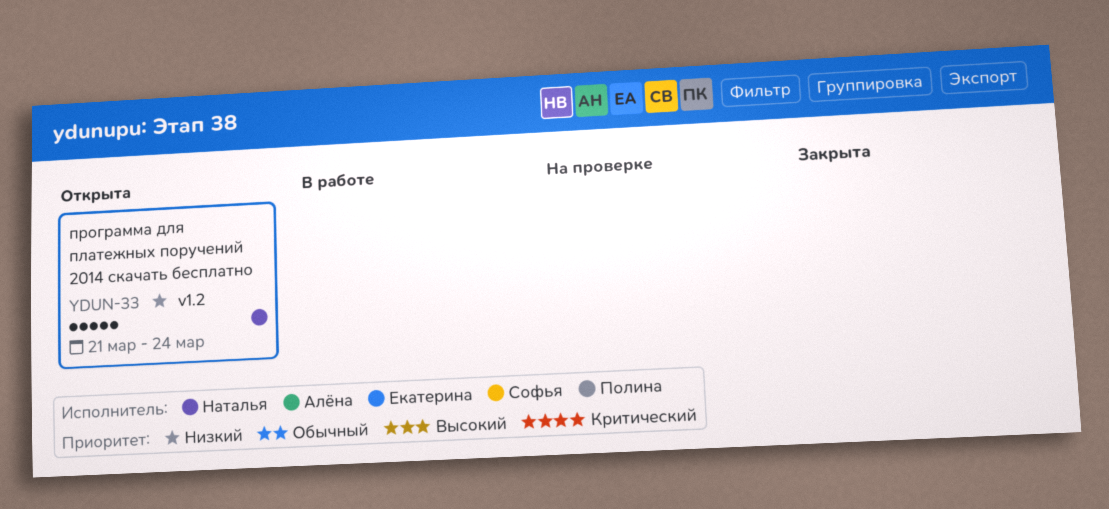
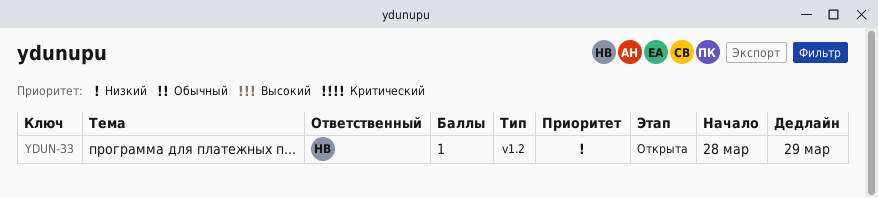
YDUN-33, estimate: 5 -> 1
YDUN-33, start: Mar 21 -> Mar 28
YDUN-33, due: Mar 24 -> Mar 29

